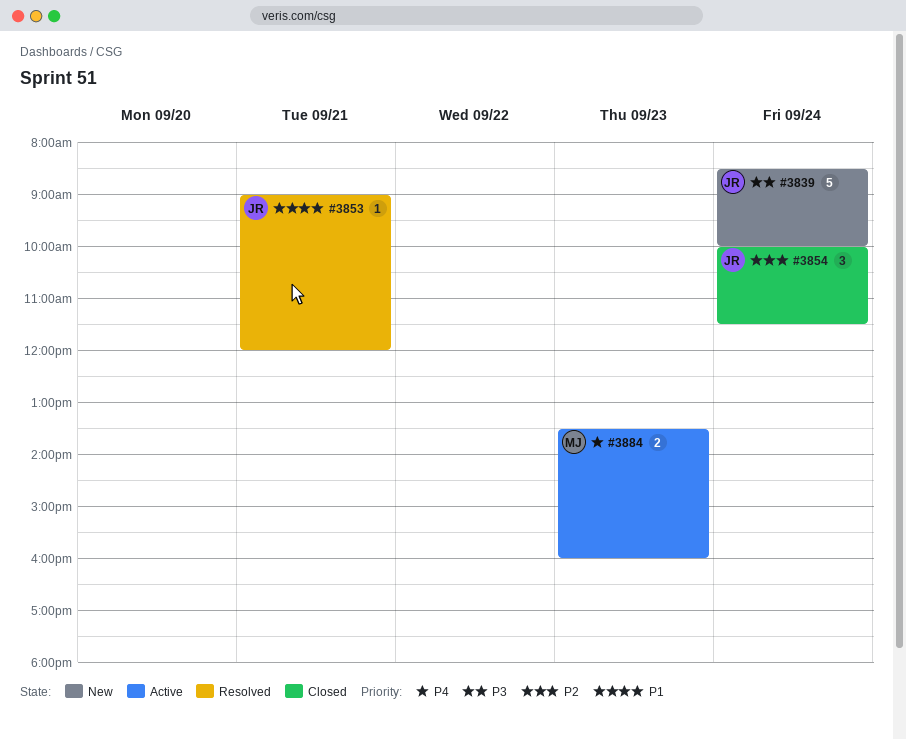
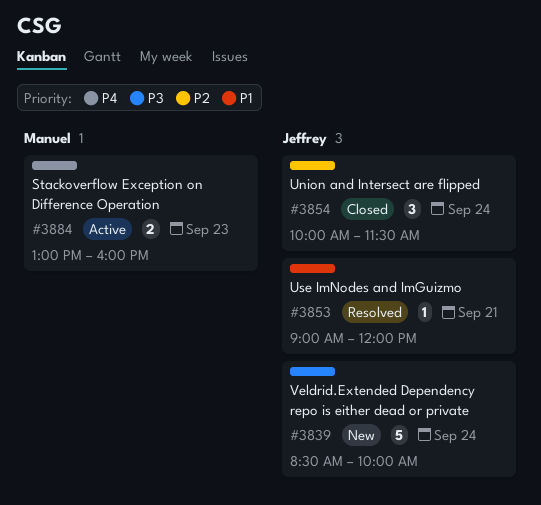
#3884, begins: 13:30 -> 13:00

